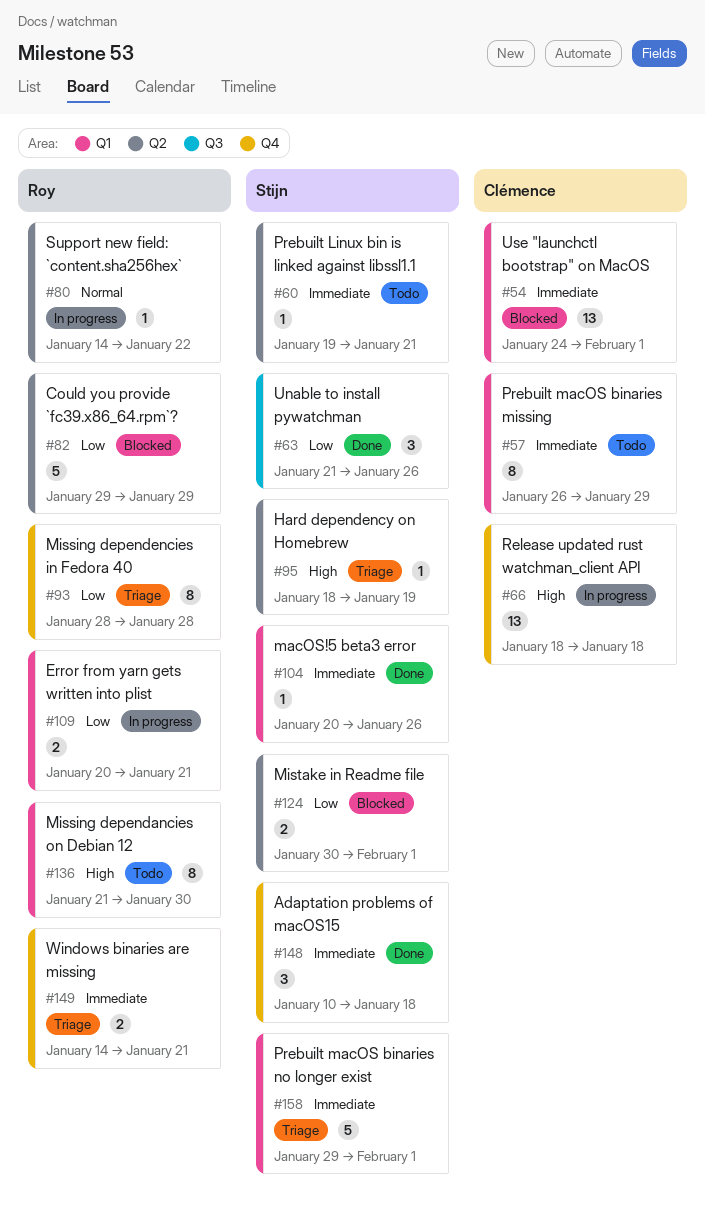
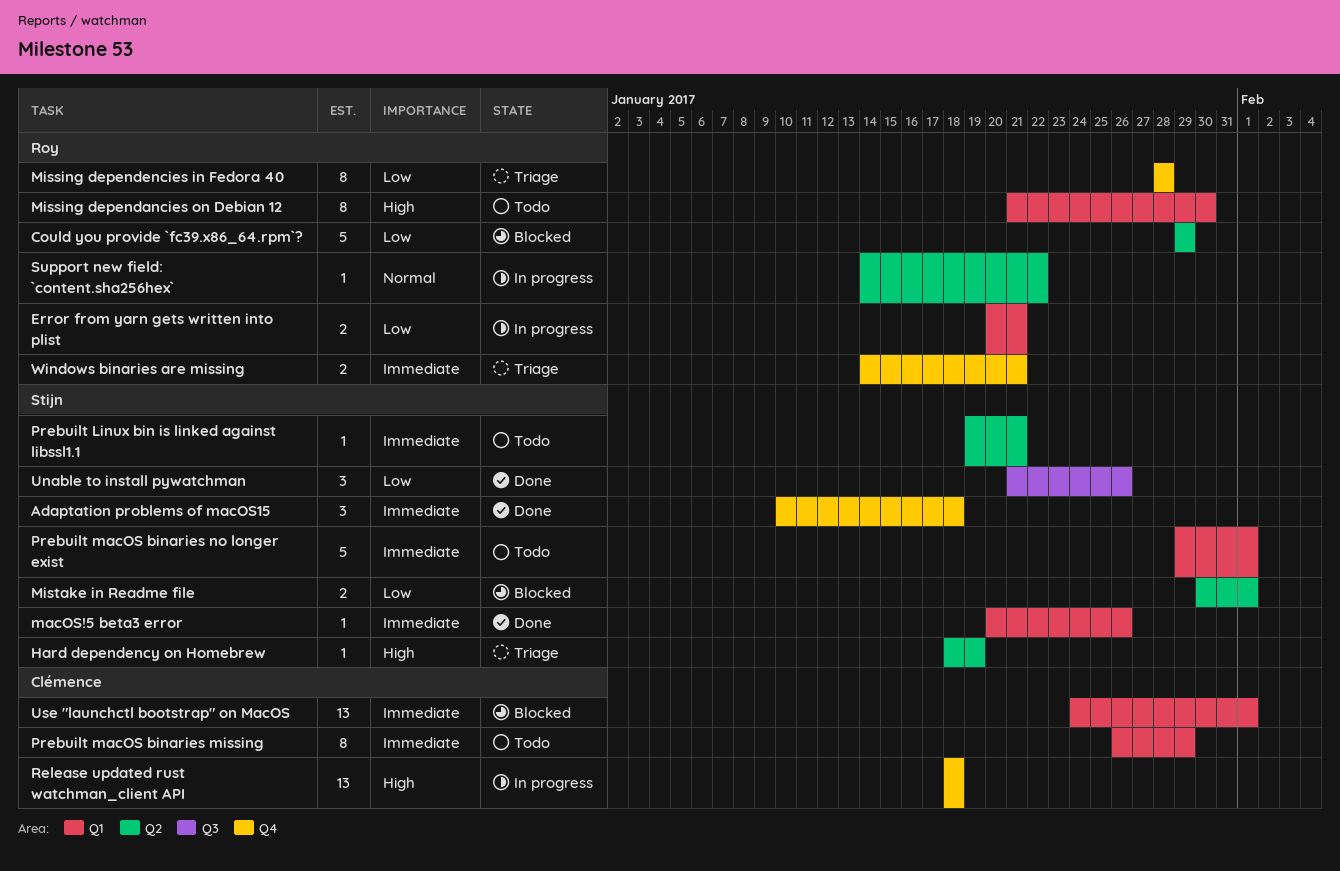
Prebuilt macOS binaries no longer exist, status: Triage -> Todo

